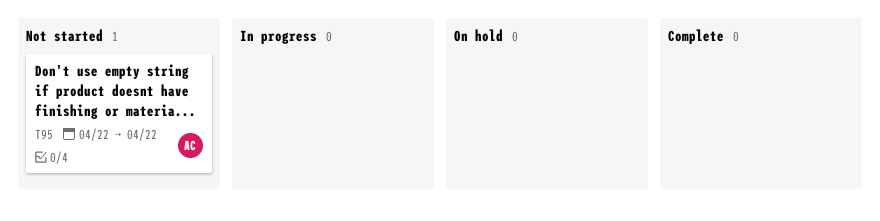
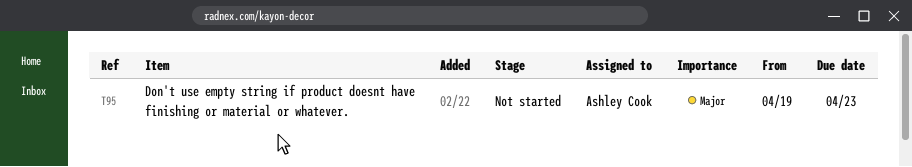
T95, start: Apr 22 -> Apr 19
T95, due: Apr 22 -> Apr 23

